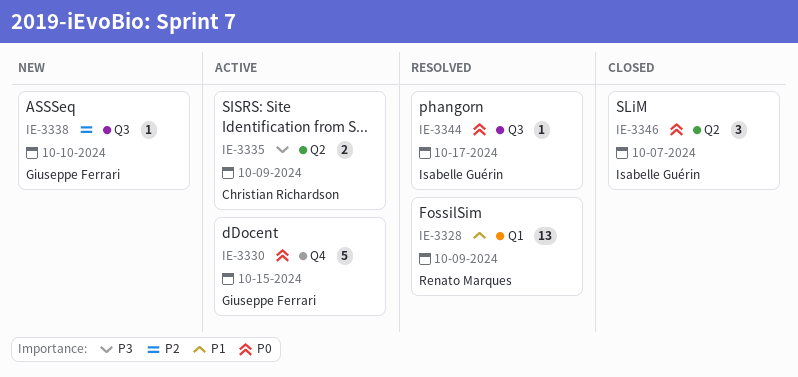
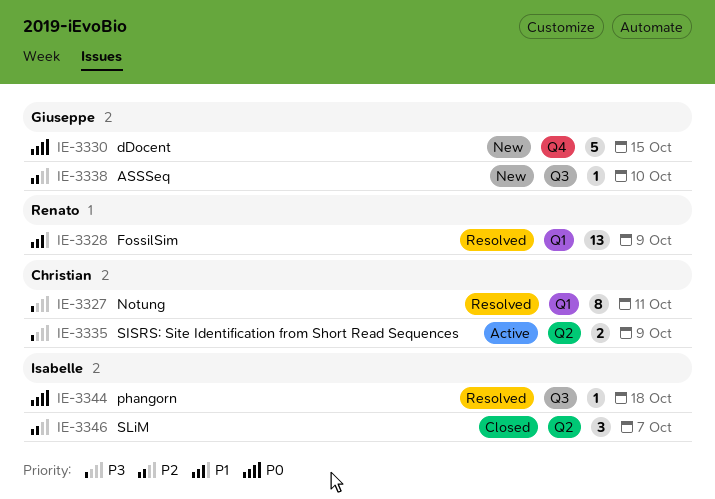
IE-3327: none -> present
IE-3330, status: Active -> New
IE-3344, due: Oct 17 -> Oct 18
IE-3346, priority: P0 -> P2

